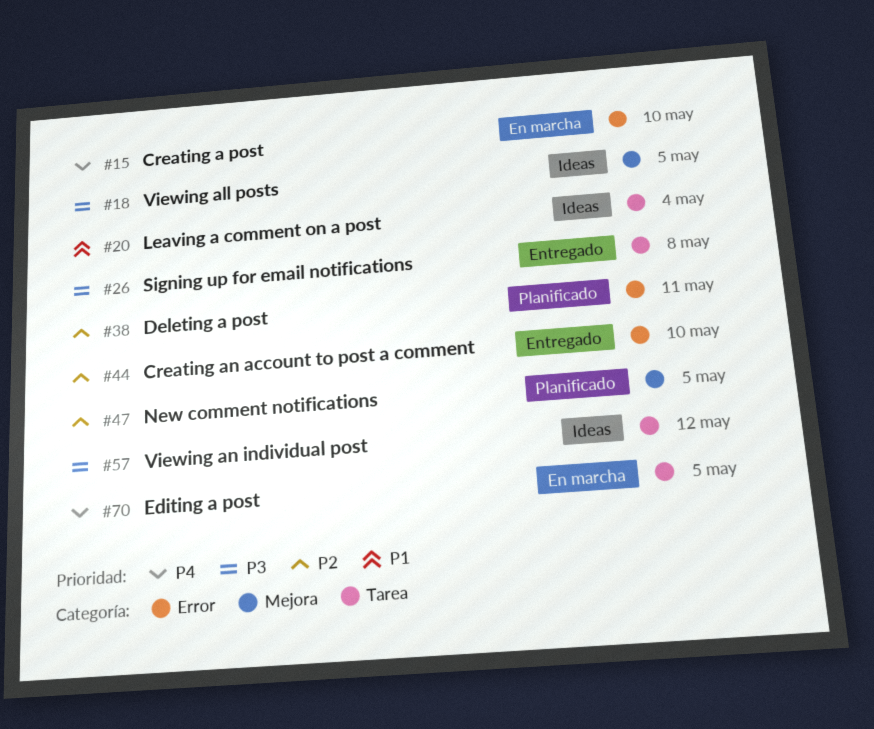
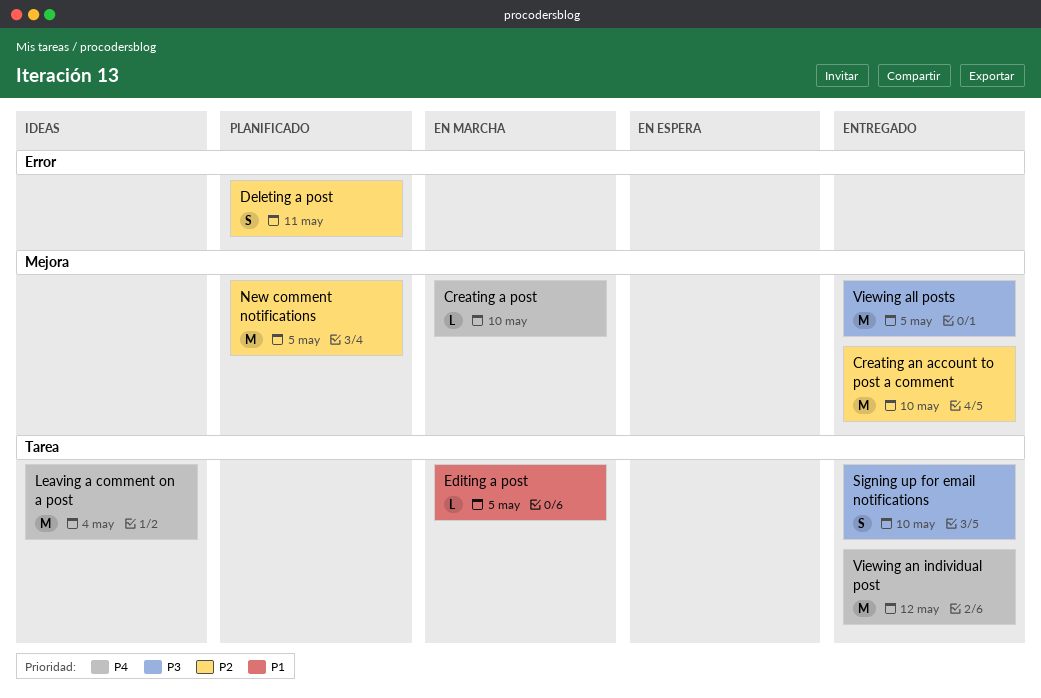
Creating a post, label: Error -> Mejora
Creating an account to post a comment, label: Error -> Mejora
Editing a post, priority: P4 -> P1
Leaving a comment on a post, priority: P1 -> P4
Signing up for email notifications, due: May 8 -> May 10
Viewing all posts, status: Ideas -> Entregado
Viewing an individual post, status: Ideas -> Entregado
Viewing an individual post, priority: P3 -> P4

